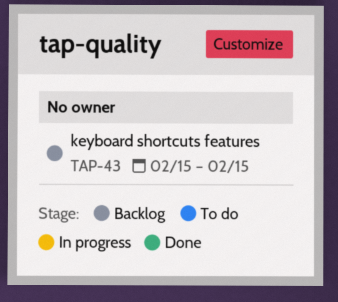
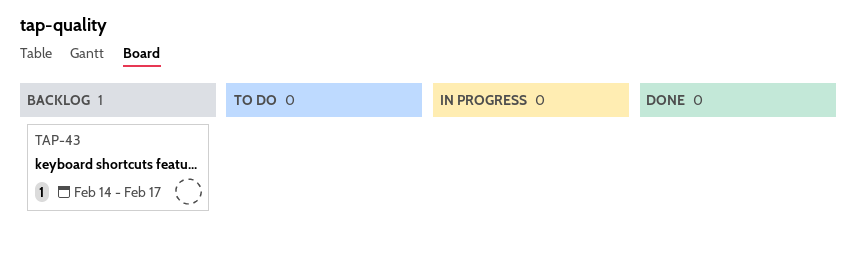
TAP-43, start: Feb 15 -> Feb 14
TAP-43, due: Feb 15 -> Feb 17

